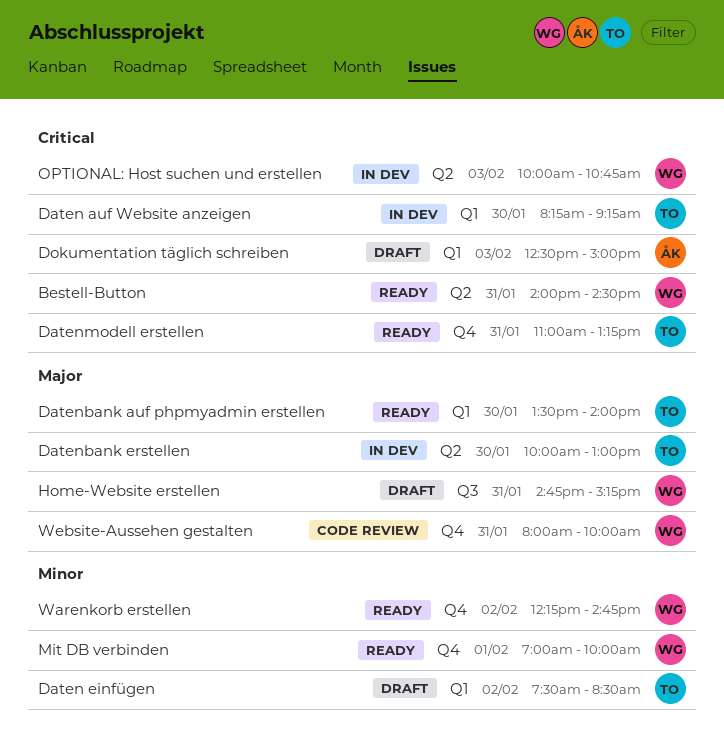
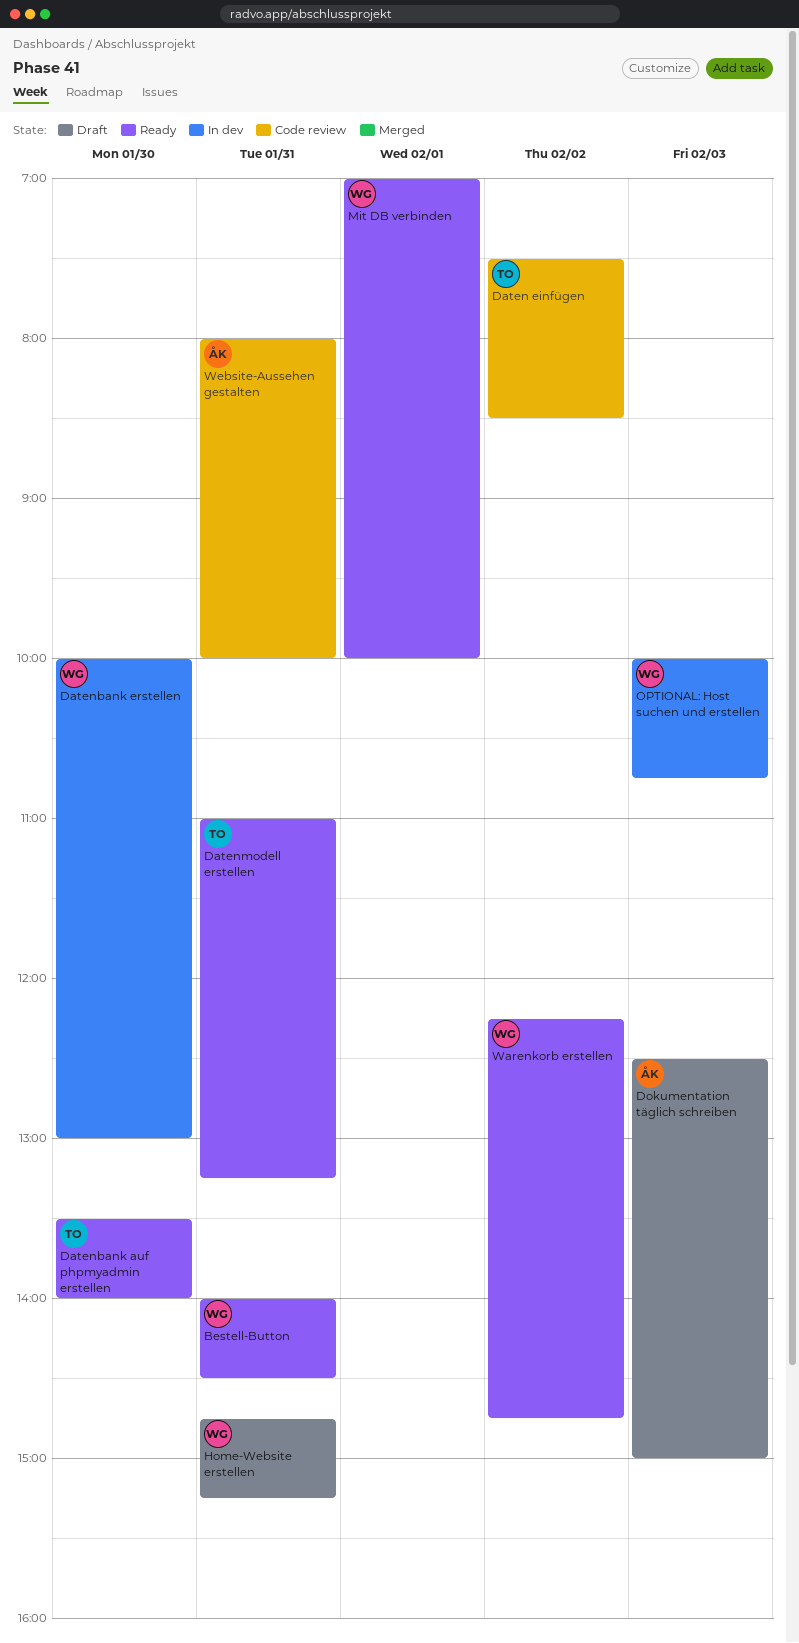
Daten auf Website anzeigen: present -> none
Daten einfügen, status: Draft -> Code review
Datenbank erstellen, owner: TO -> WG
Website-Aussehen gestalten, owner: WG -> ÅK

